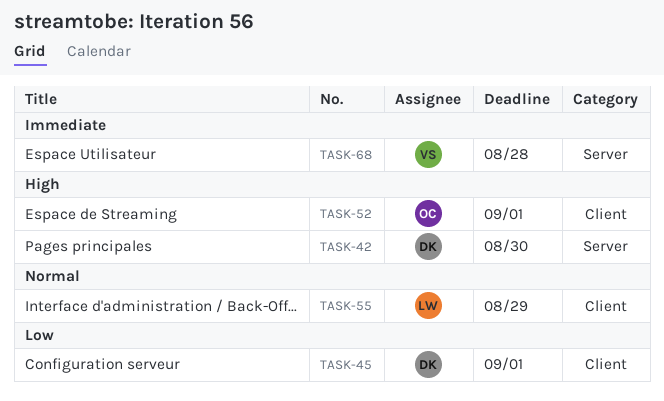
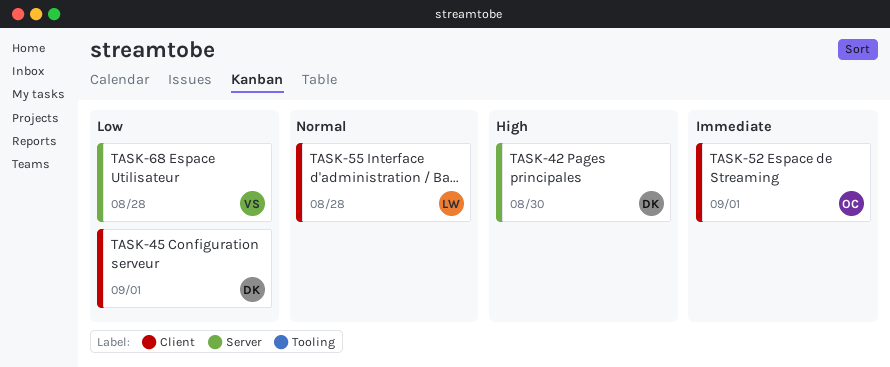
TASK-52, priority: High -> Immediate
TASK-55, due: Aug 29 -> Aug 28
TASK-68, priority: Immediate -> Low

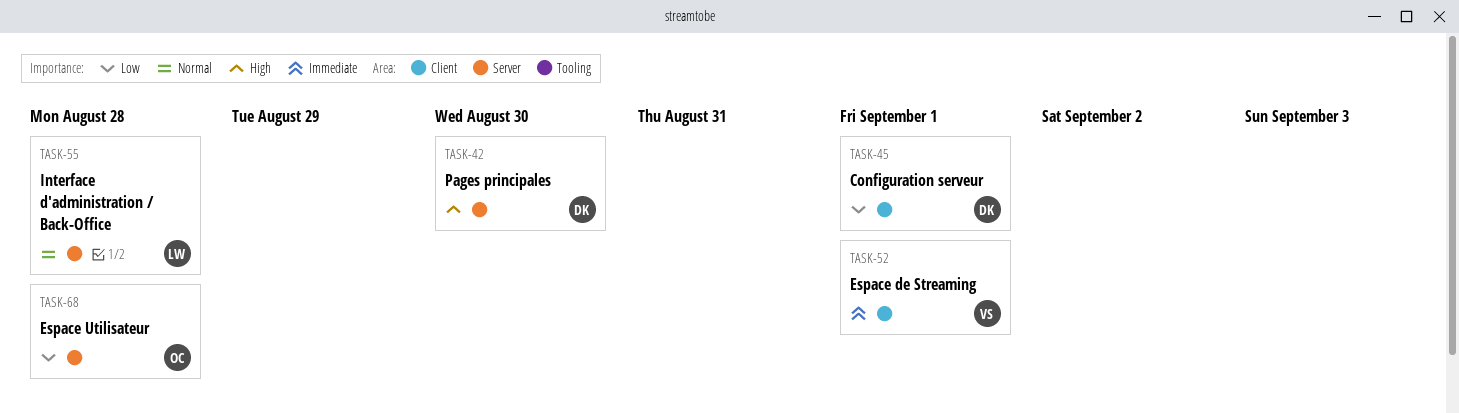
TASK-52, owner: OC -> VS
TASK-55, label: Client -> Server
TASK-68, owner: VS -> OC

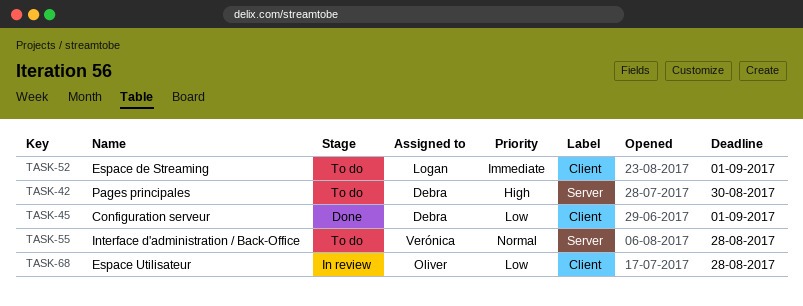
TASK-52, owner: Verónica -> Logan
TASK-55, owner: Logan -> Verónica
TASK-68, label: Server -> Client

